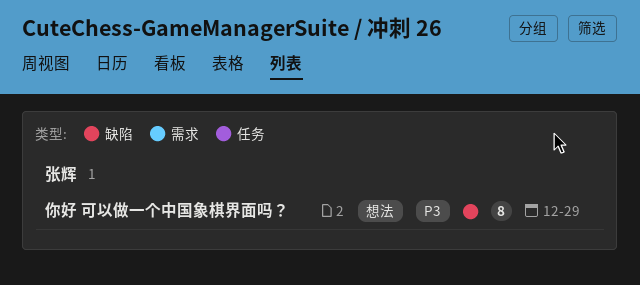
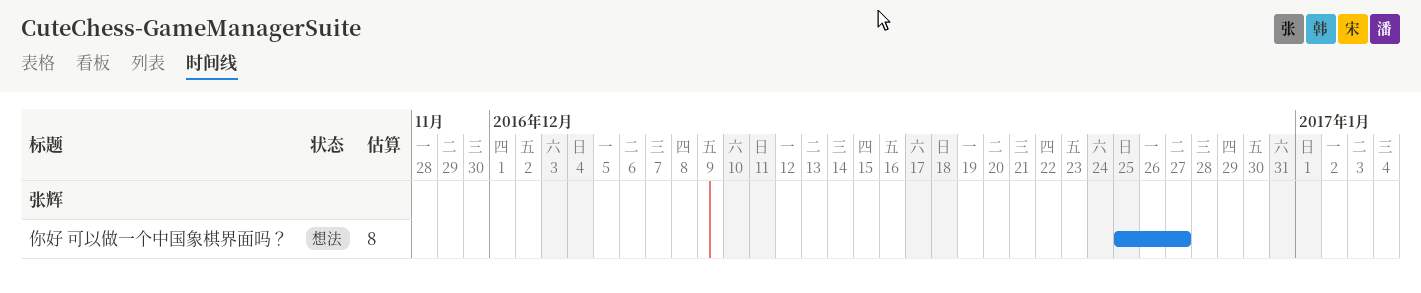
你好 可以做一个中国象棋界面吗？, due: Dec 29 -> Dec 27

